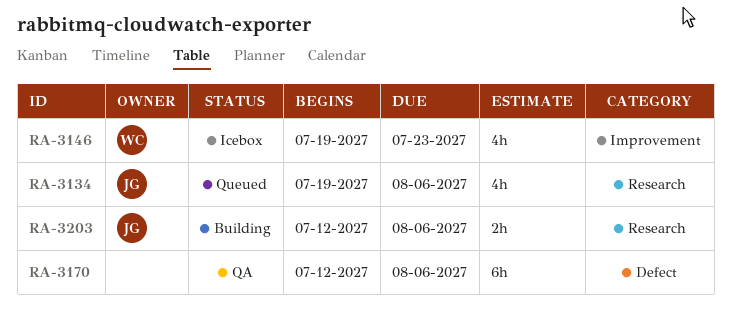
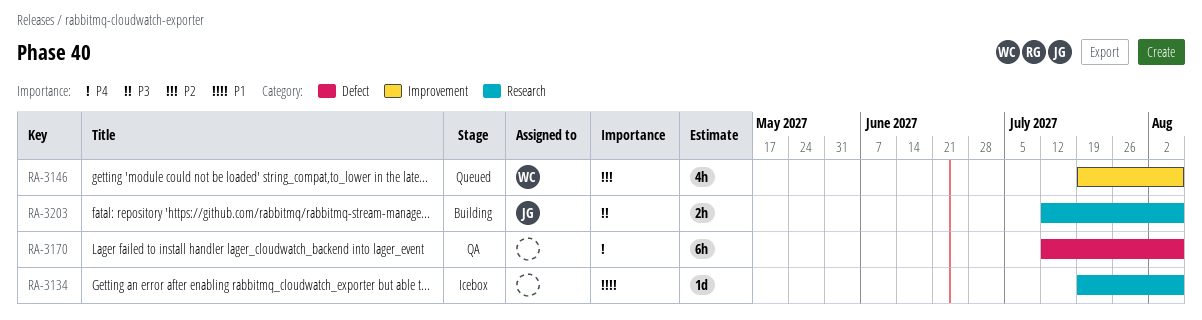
RA-3134, status: Queued -> Icebox
RA-3134, owner: JG -> none
RA-3134, estimate: 4h -> 1d
RA-3146, status: Icebox -> Queued
RA-3146, due: Jul 23 -> Aug 6

